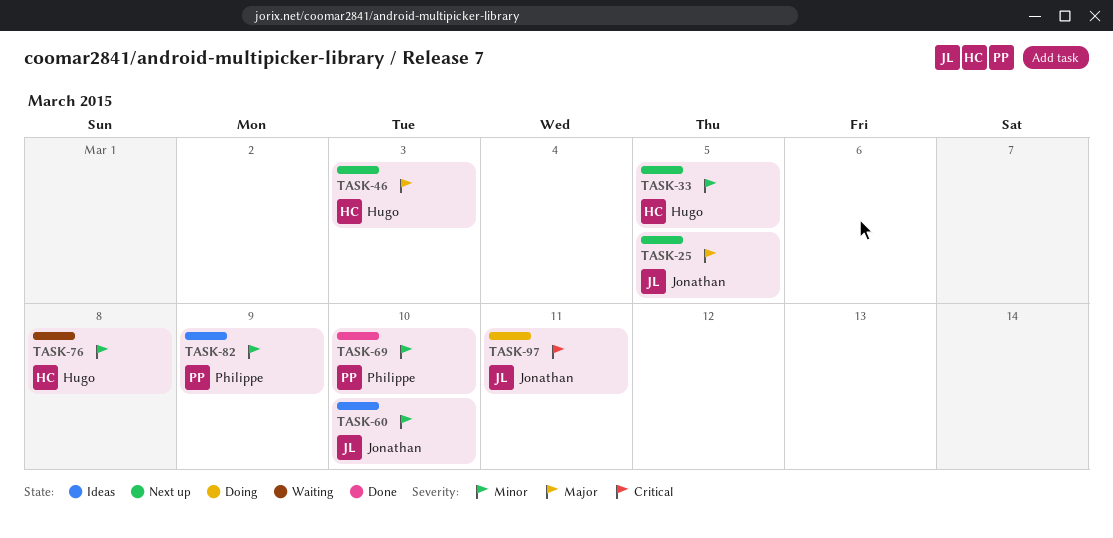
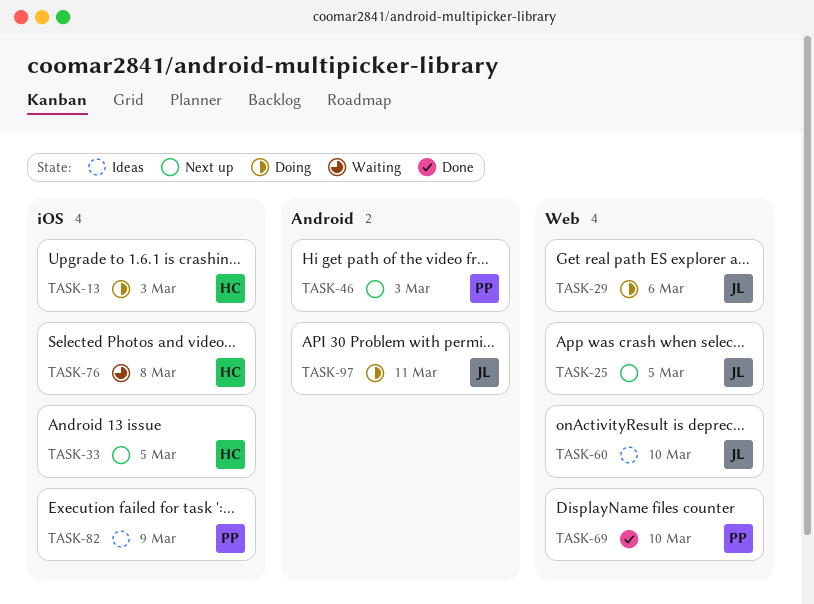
TASK-13: none -> present
TASK-29: none -> present
TASK-46, owner: Hugo -> Philippe

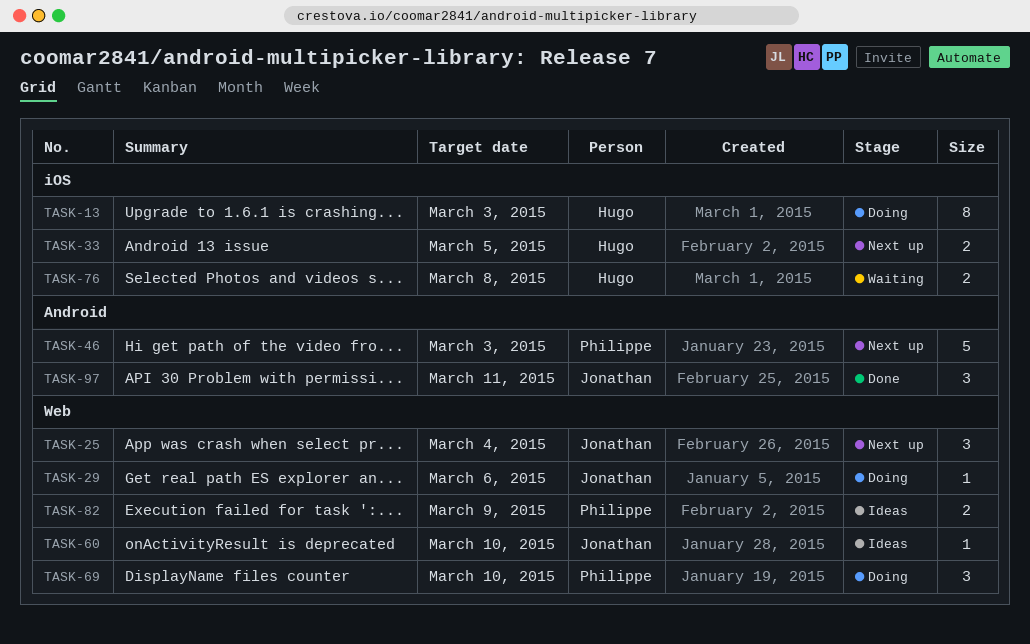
TASK-25, due: Mar 5 -> Mar 4
TASK-69, status: Done -> Doing
TASK-82, label: iOS -> Web
TASK-97, status: Doing -> Done

